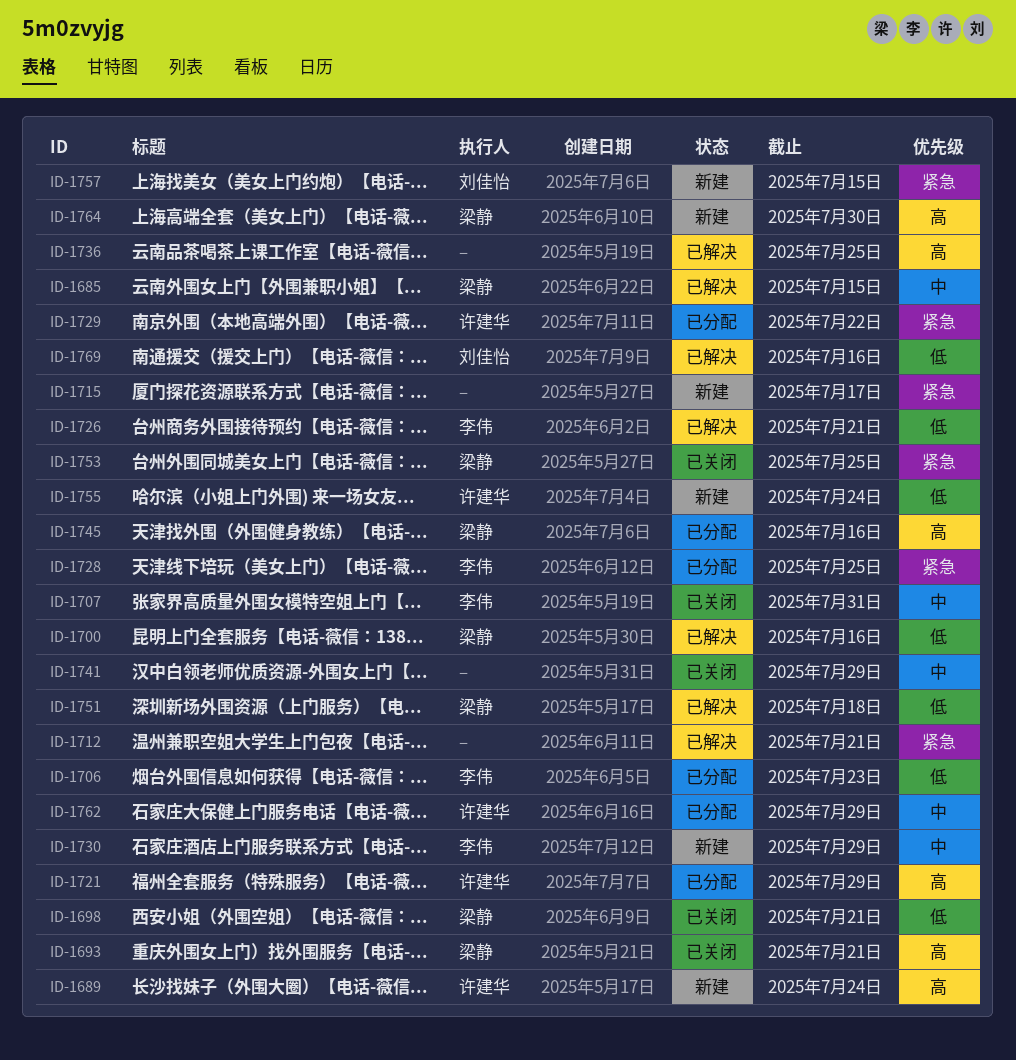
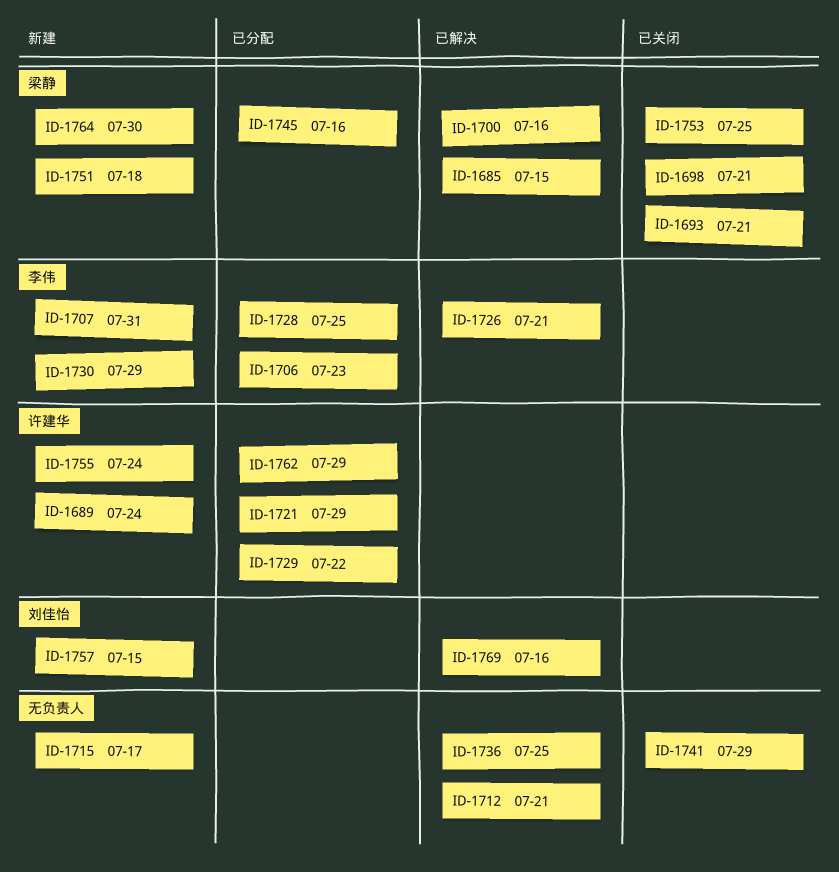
ID-1707, status: 已关闭 -> 新建
ID-1751, status: 已解决 -> 新建

